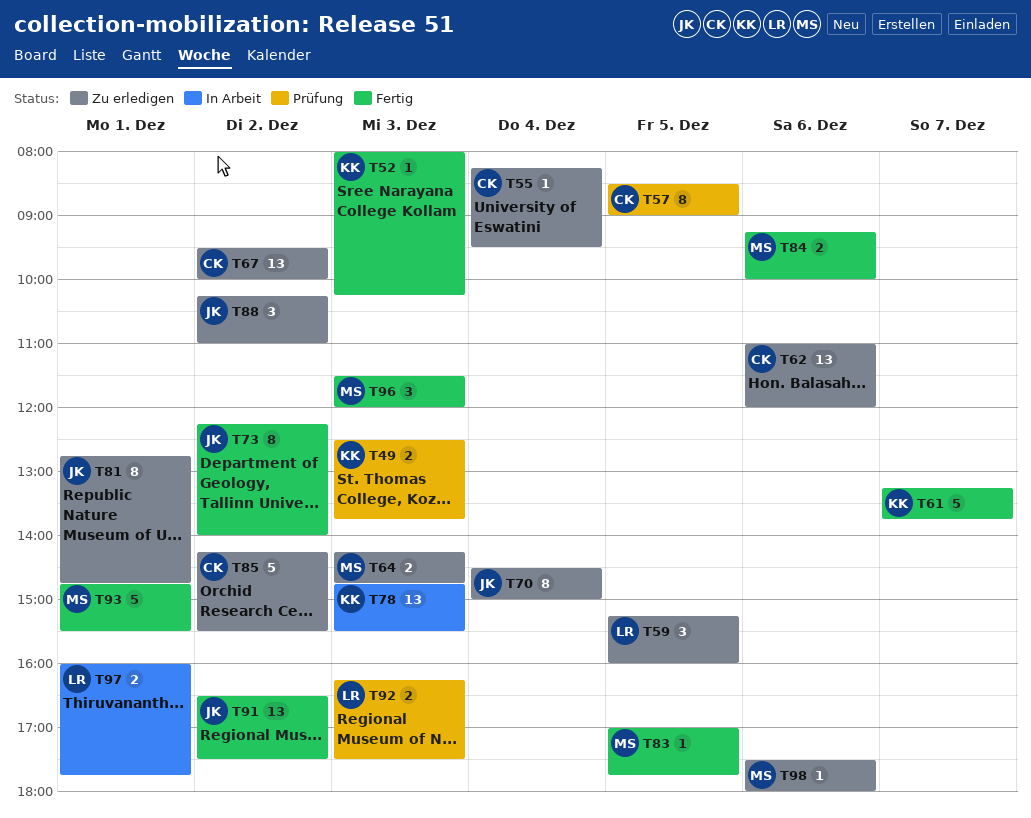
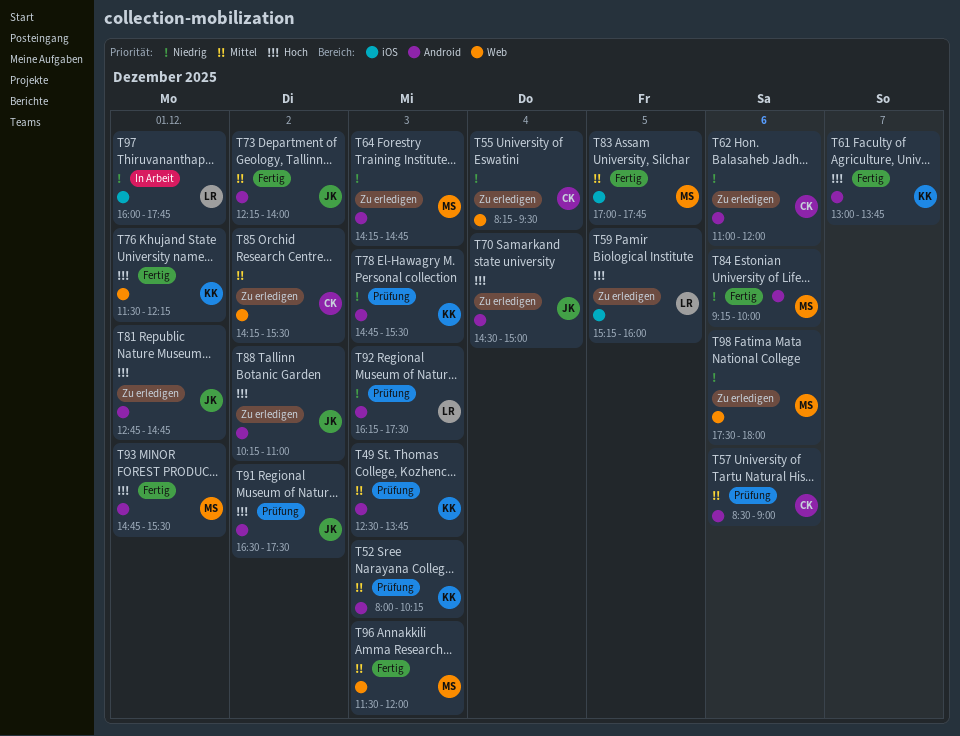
T52, status: Fertig -> Prüfung
T57, day: Dec 5 -> Dec 6
T61, begins: 13:15 -> 13:00
T67: present -> none
T76: none -> present
T78, status: In Arbeit -> Prüfung
T91, status: Fertig -> Prüfung

